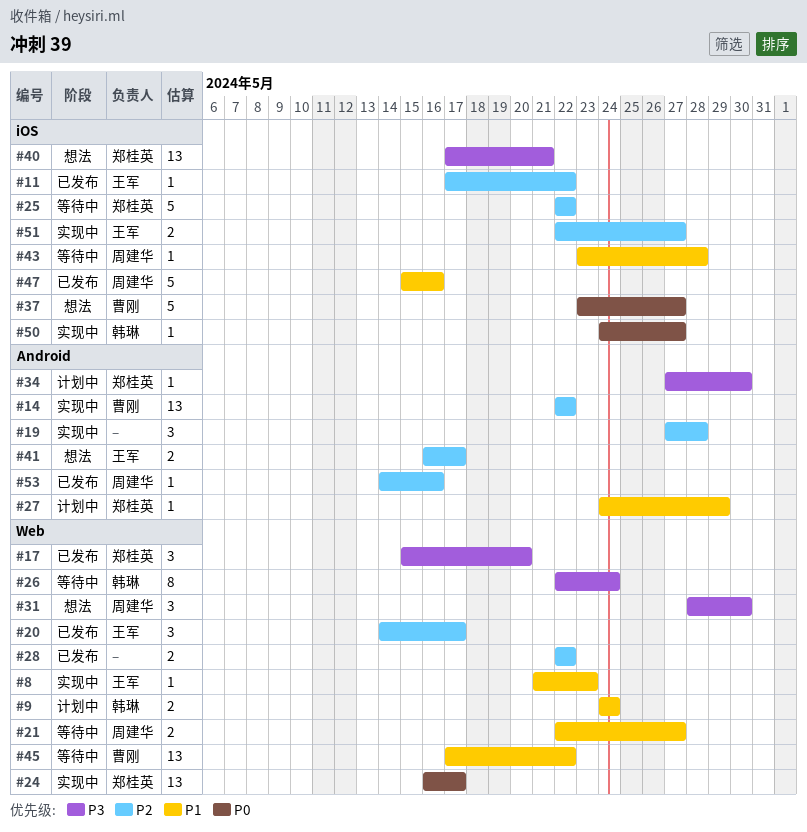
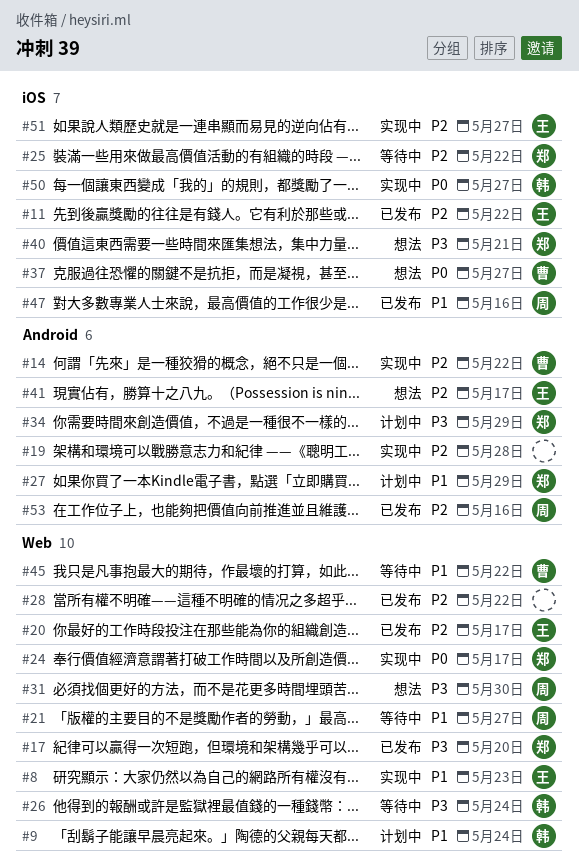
#34, due: May 30 -> May 29
#43: present -> none

